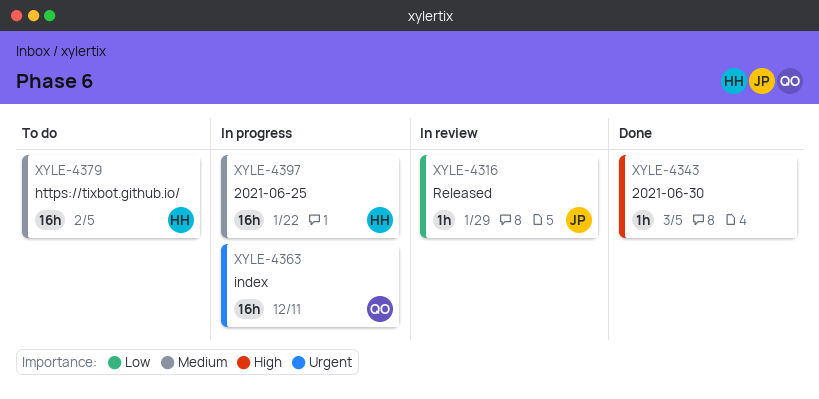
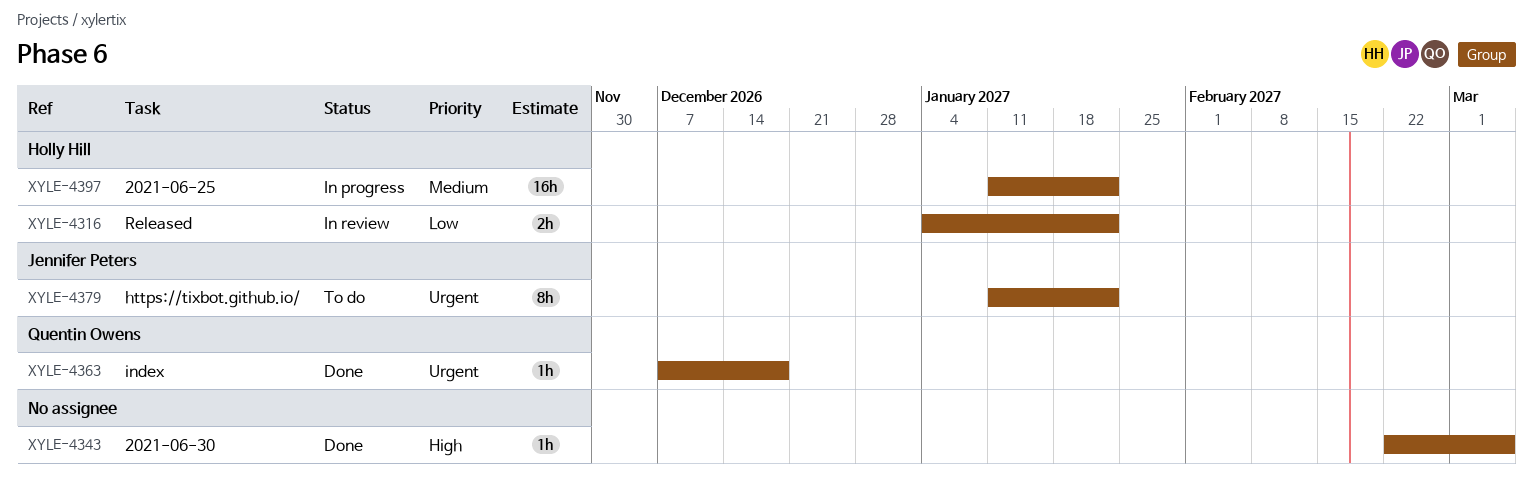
XYLE-4316, owner: Jennifer Peters -> Holly Hill
XYLE-4316, estimate: 1h -> 2h
XYLE-4316, due: Jan 29 -> Jan 22
XYLE-4363, status: In progress -> Done
XYLE-4363, estimate: 16h -> 1h
XYLE-4363, due: Dec 11 -> Dec 18
XYLE-4379, owner: Holly Hill -> Jennifer Peters
XYLE-4379, priority: Medium -> Urgent
XYLE-4379, estimate: 16h -> 8h
XYLE-4379, due: Feb 5 -> Jan 22

